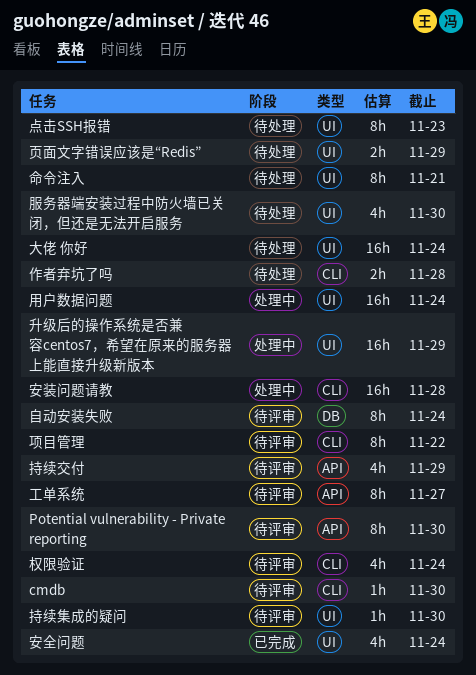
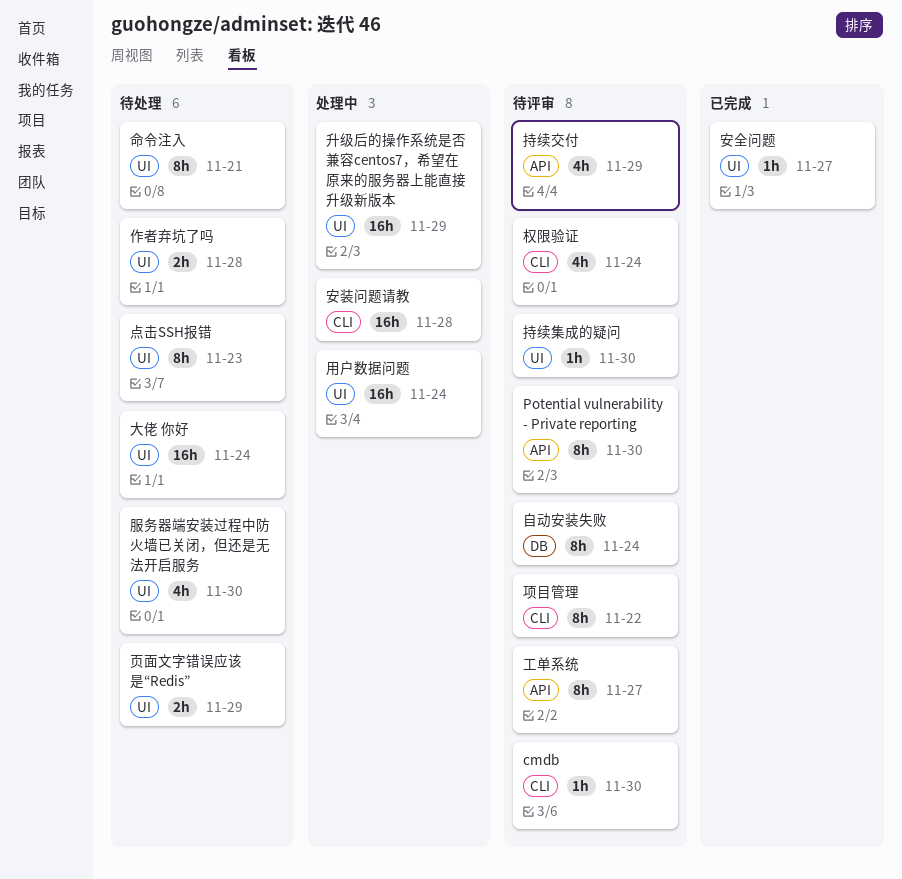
作者弃坑了吗, label: CLI -> UI
安全问题, estimate: 4h -> 1h
安全问题, due: Nov 24 -> Nov 27

